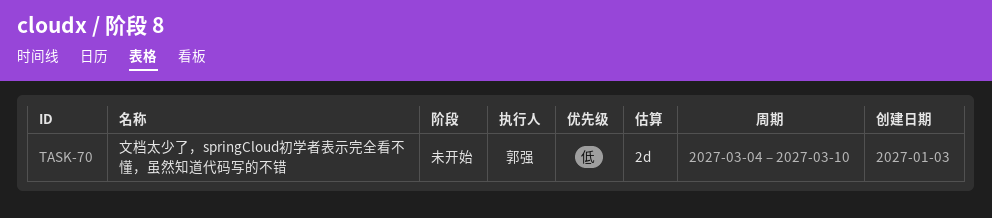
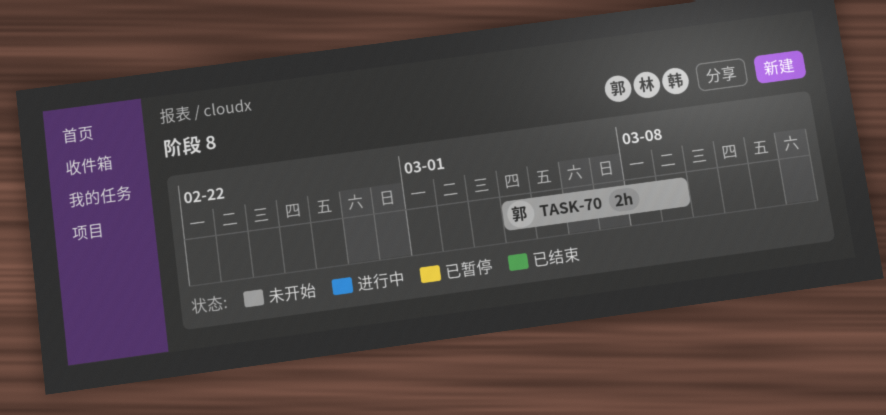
TASK-70, estimate: 2d -> 2h
TASK-70, due: Mar 10 -> Mar 9

